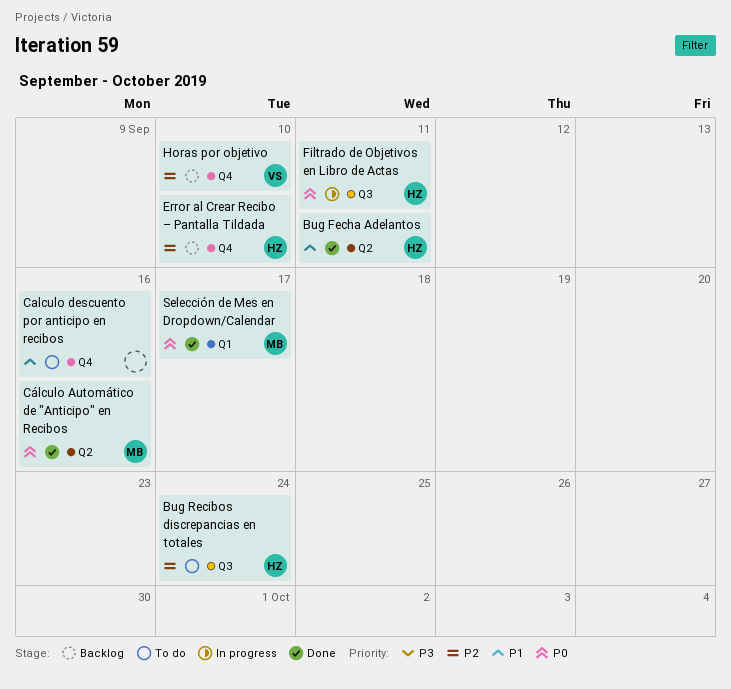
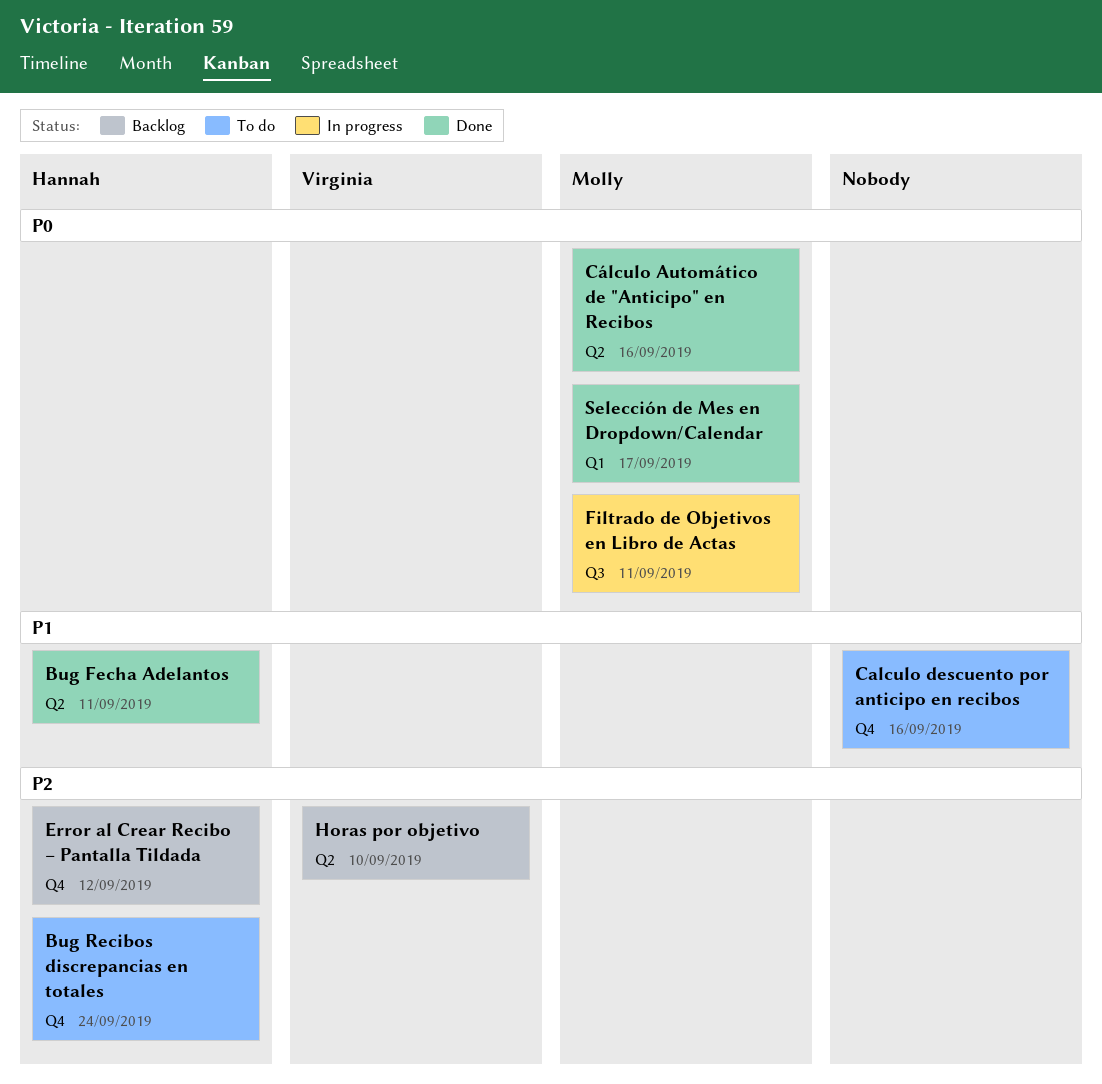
Bug Recibos discrepancias en totales, label: Q3 -> Q4
Error al Crear Recibo – Pantalla Tildada, due: Sep 10 -> Sep 12
Filtrado de Objetivos en Libro de Actas, owner: Hannah -> Molly
Horas por objetivo, label: Q4 -> Q2

